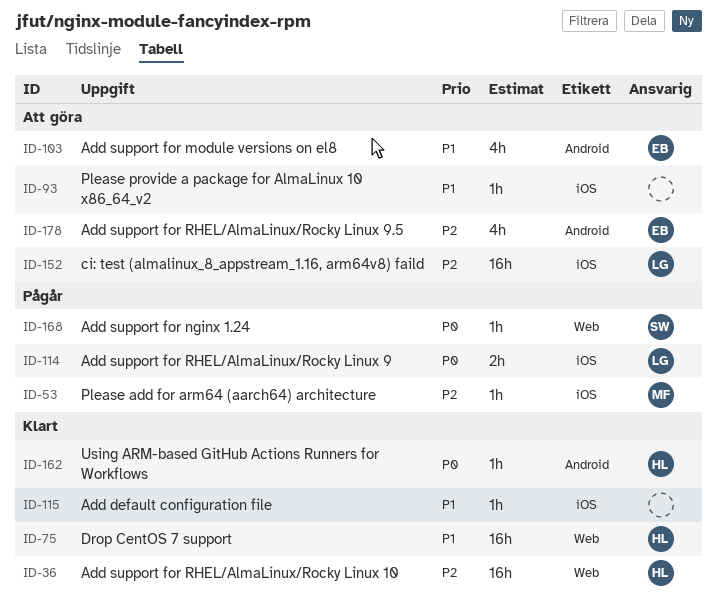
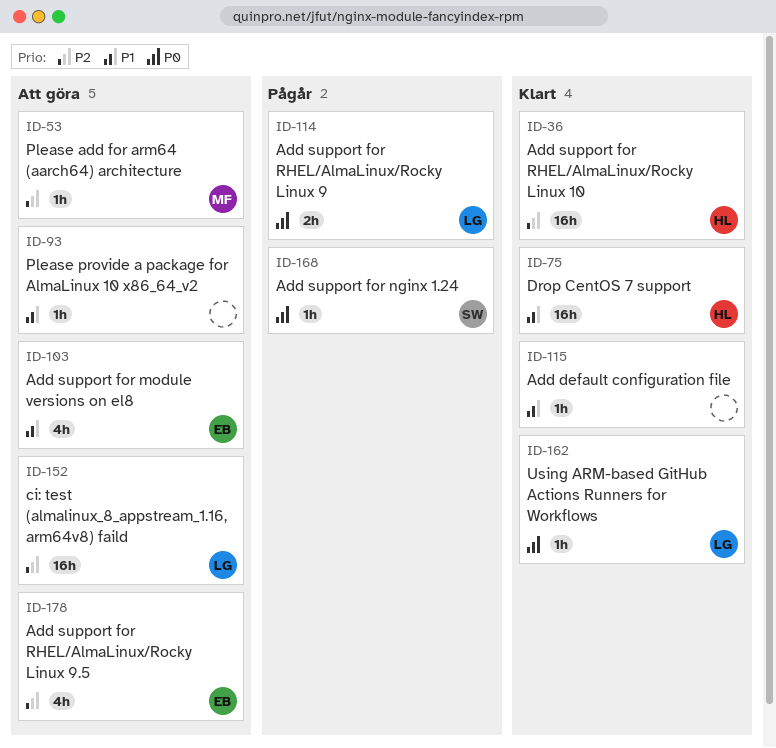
ID-53, status: Pågår -> Att göra
ID-162, owner: HL -> LG

